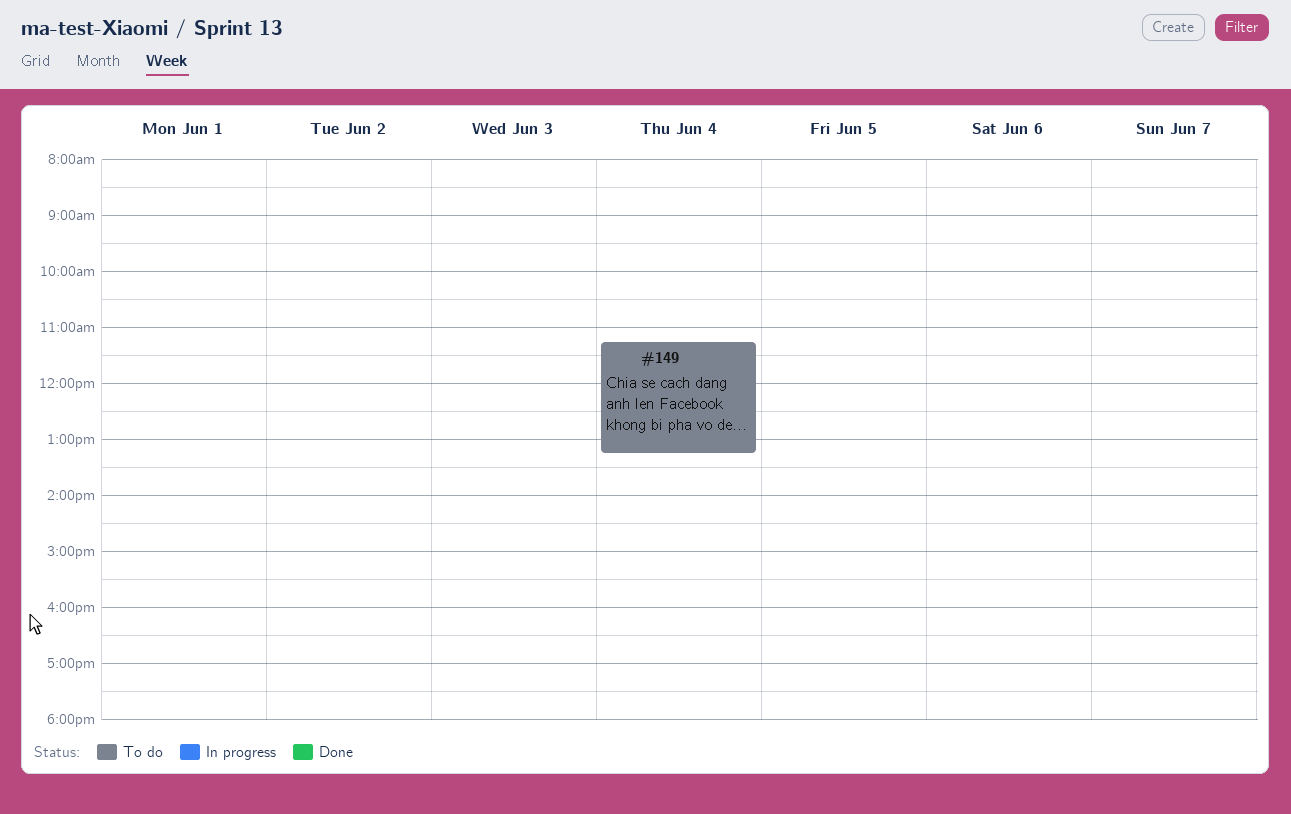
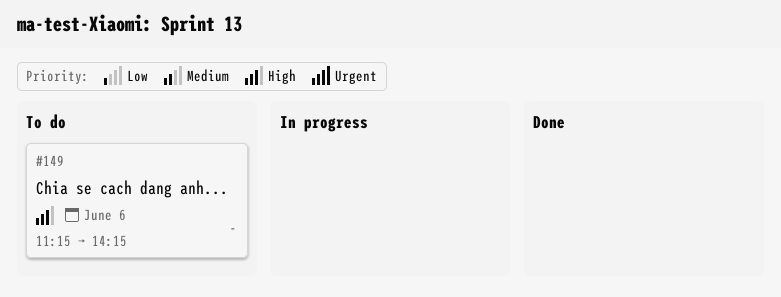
#149, day: Jun 4 -> Jun 6
#149, ends: 13:15 -> 14:15

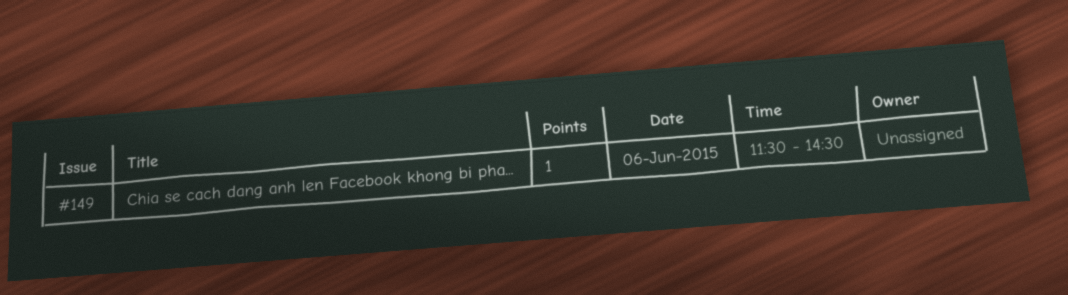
#149, begins: 11:15 -> 11:30
#149, ends: 14:15 -> 14:30

